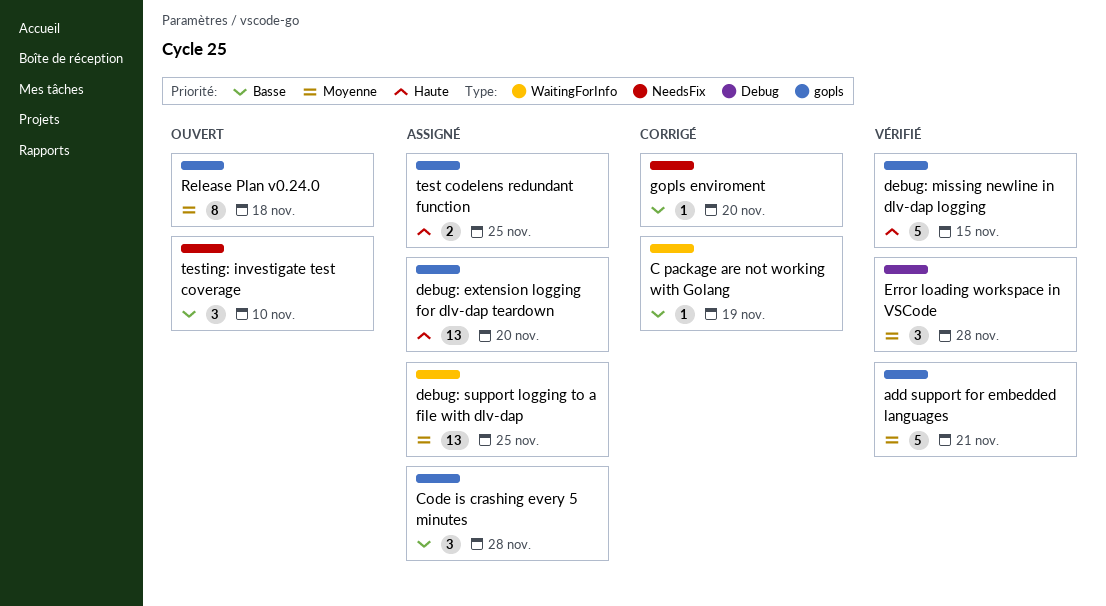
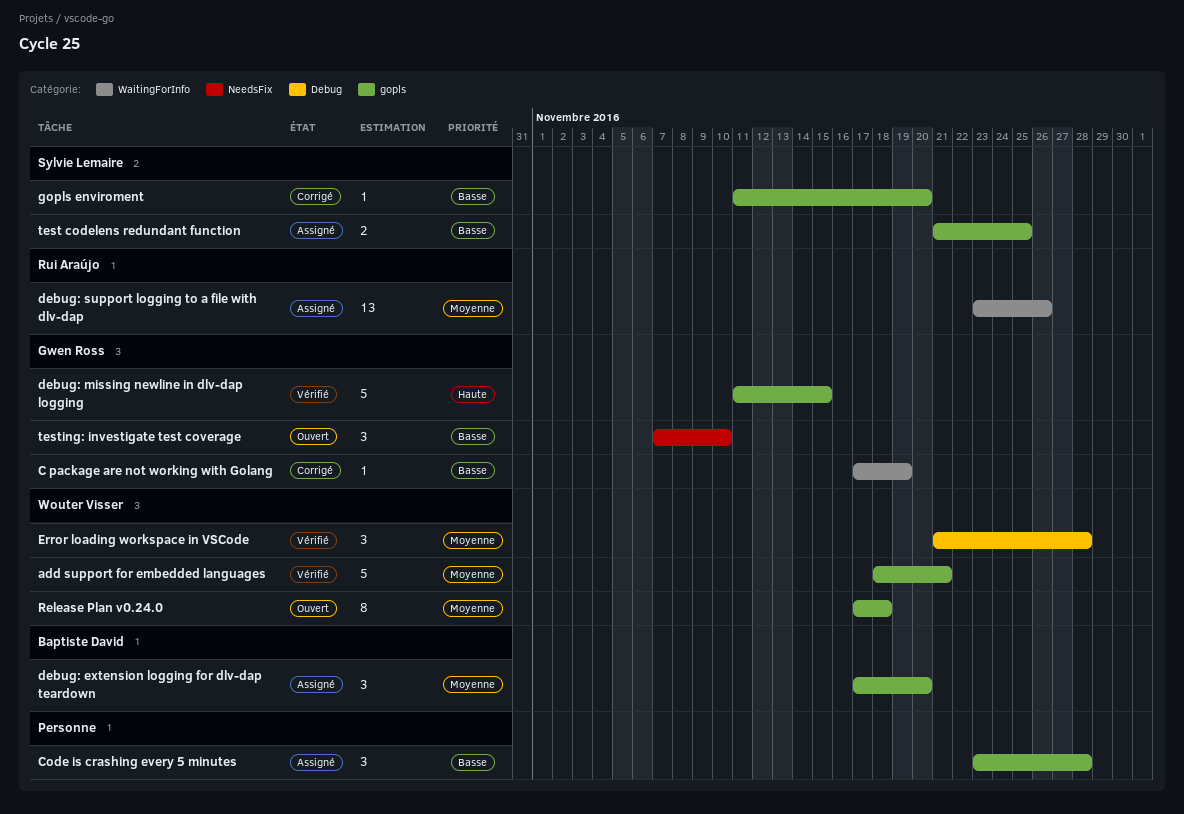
debug: extension logging for dlv-dap teardown, priority: Haute -> Moyenne
debug: extension logging for dlv-dap teardown, estimate: 13 -> 3
debug: support logging to a file with dlv-dap, due: Nov 25 -> Nov 26
gopls enviroment, label: NeedsFix -> gopls
test codelens redundant function, priority: Haute -> Basse

